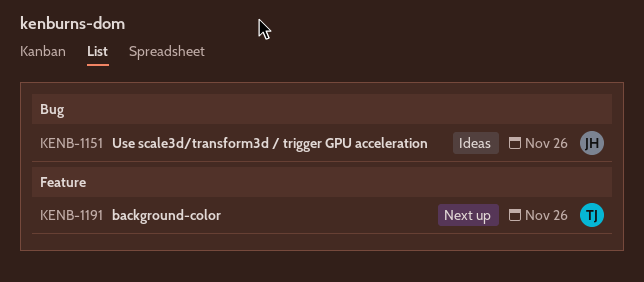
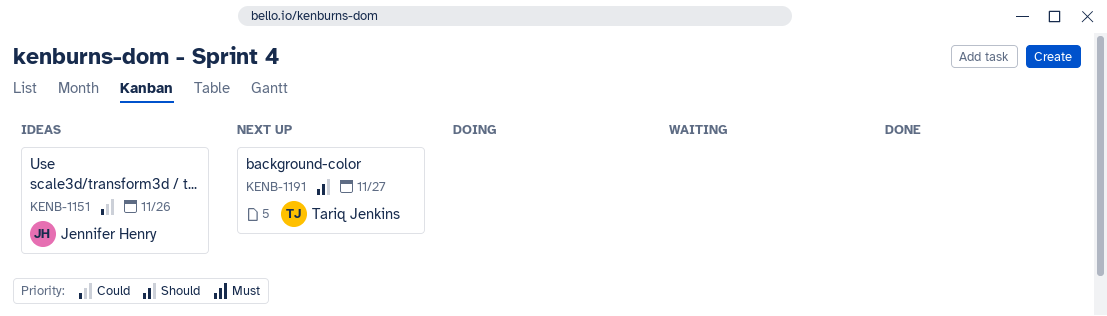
KENB-1191, due: Nov 26 -> Nov 27

